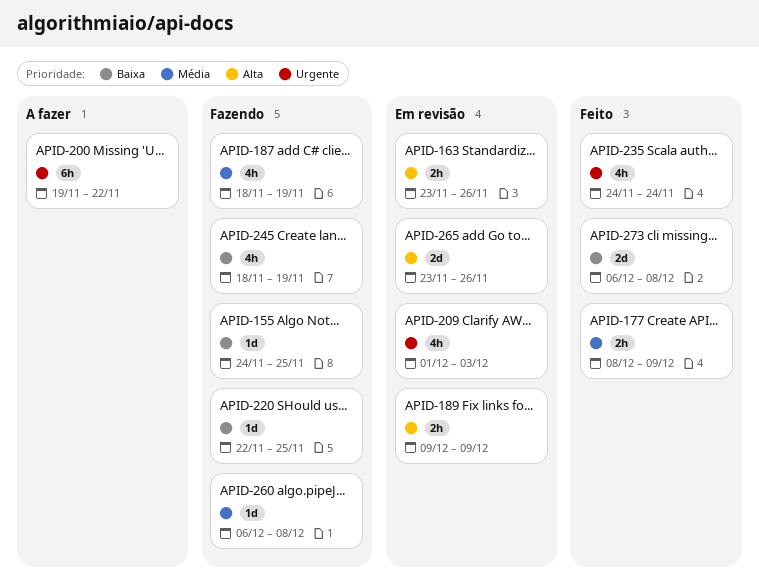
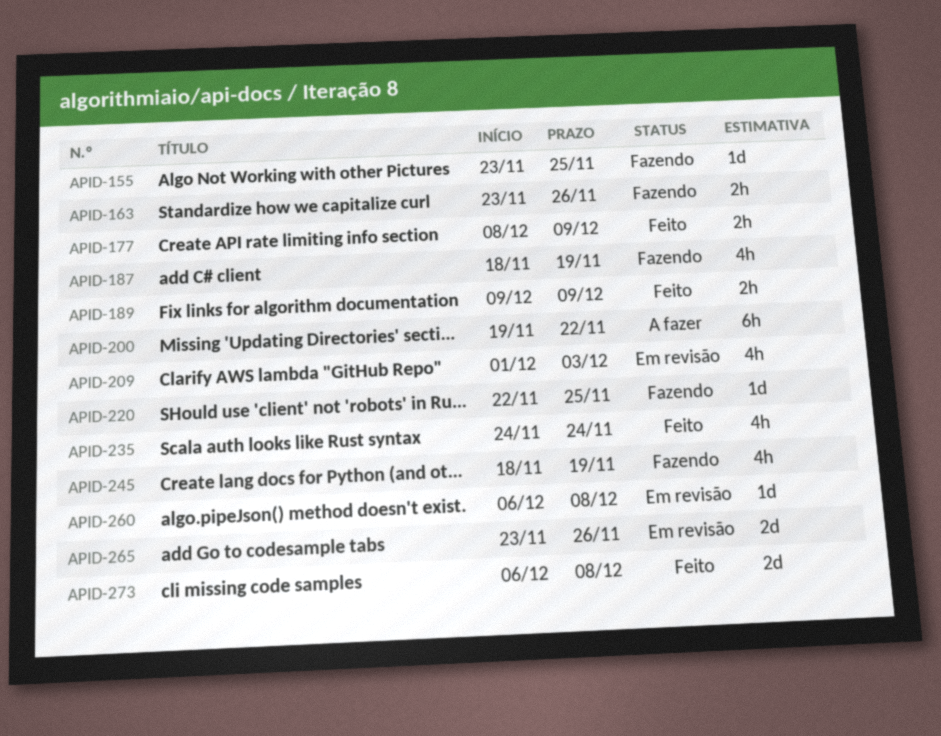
APID-155, start: Nov 24 -> Nov 23
APID-163, status: Em revisão -> Fazendo
APID-189, status: Em revisão -> Feito
APID-260, status: Fazendo -> Em revisão

